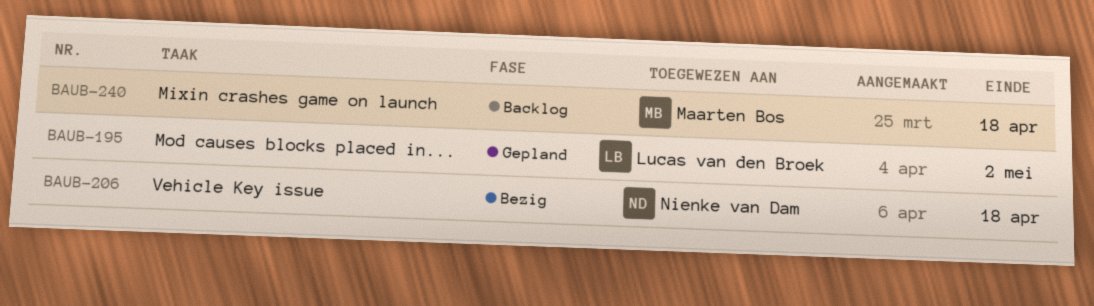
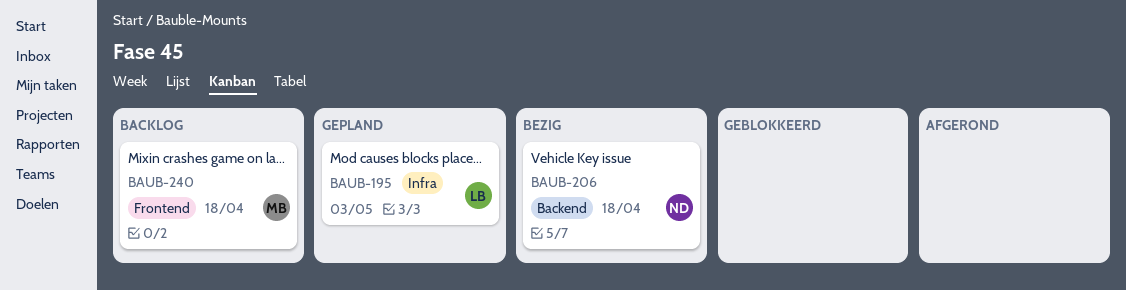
BAUB-195, due: May 2 -> May 3

